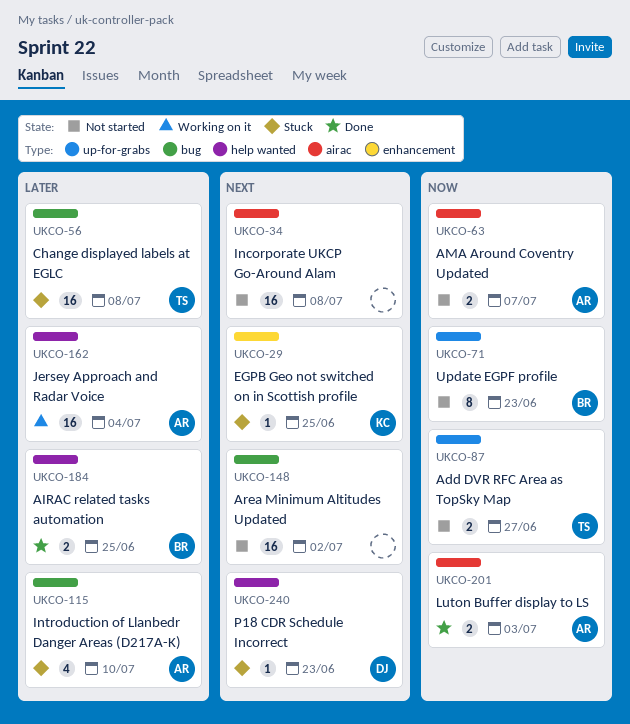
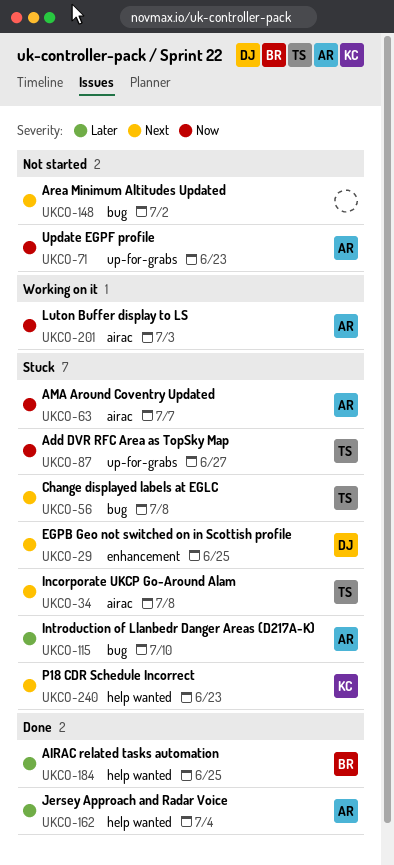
UKCO-29, owner: KC -> DJ
UKCO-34, status: Not started -> Stuck
UKCO-34, owner: none -> TS
UKCO-56, priority: Later -> Next
UKCO-63, status: Not started -> Stuck
UKCO-71, owner: BR -> AR
UKCO-87, status: Not started -> Stuck
UKCO-162, status: Working on it -> Done
UKCO-201, status: Done -> Working on it
UKCO-240, owner: DJ -> KC

